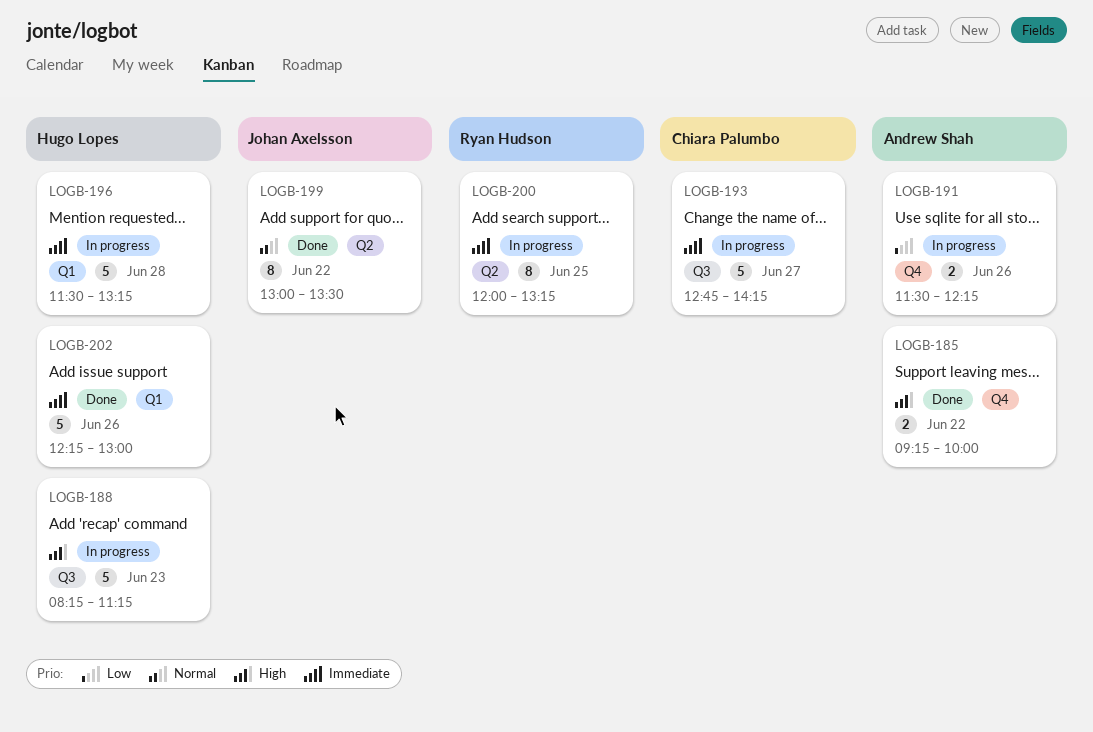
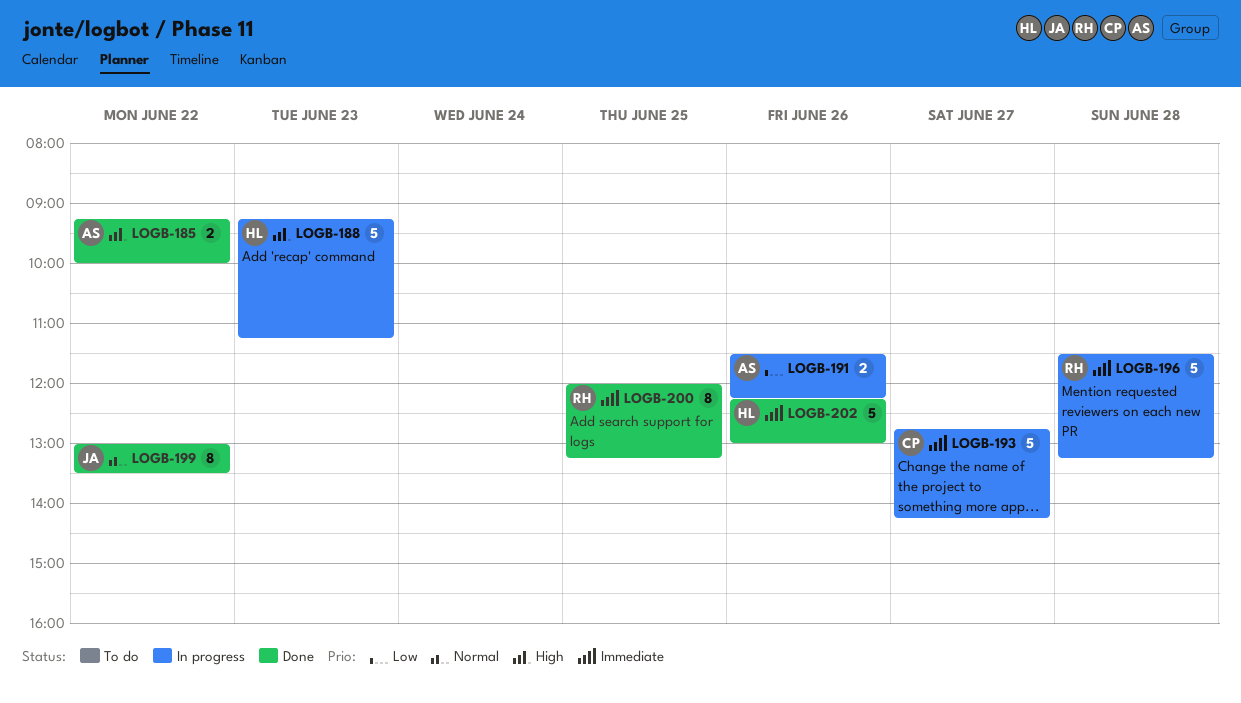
LOGB-188, begins: 08:15 -> 09:15
LOGB-196, owner: Hugo Lopes -> Ryan Hudson
LOGB-200, status: In progress -> Done

